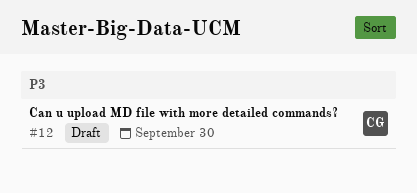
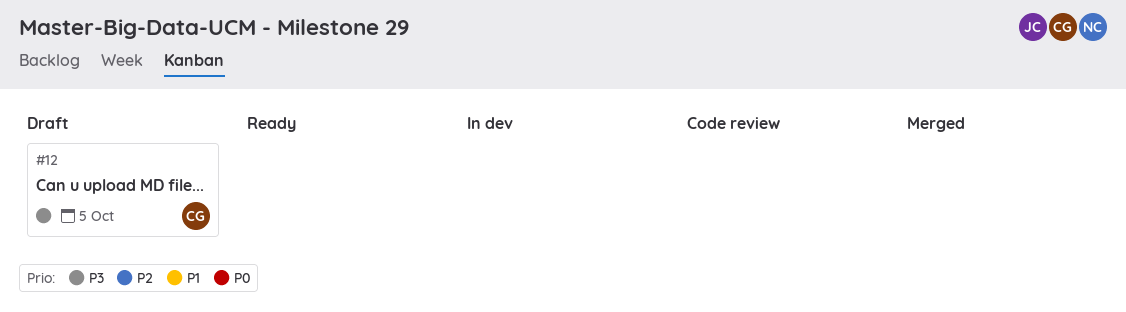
#12, due: Sep 30 -> Oct 5

